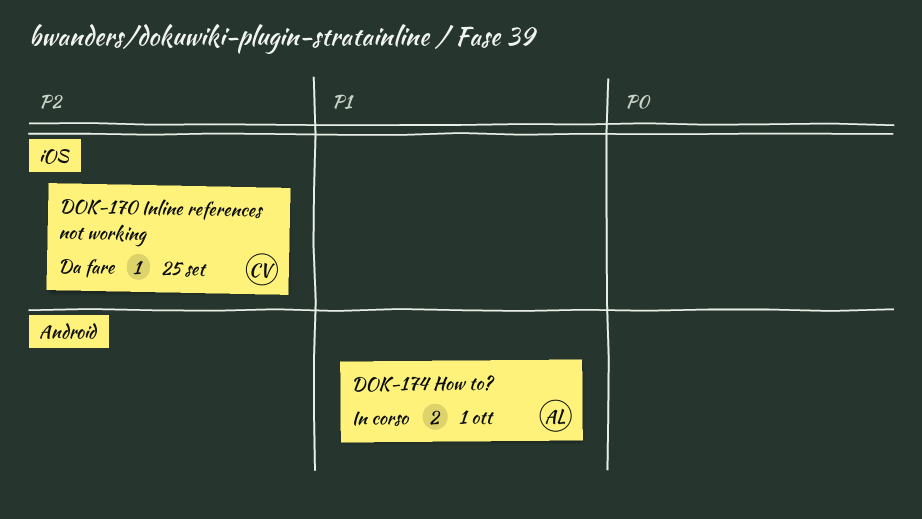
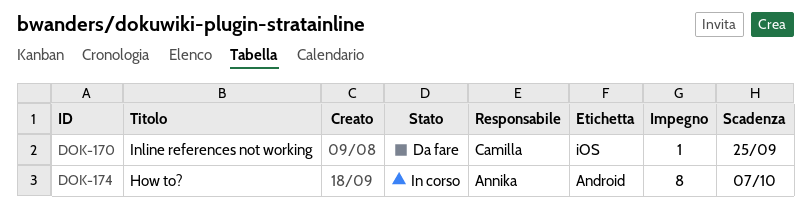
DOK-174, estimate: 2 -> 8
DOK-174, due: Oct 1 -> Oct 7

